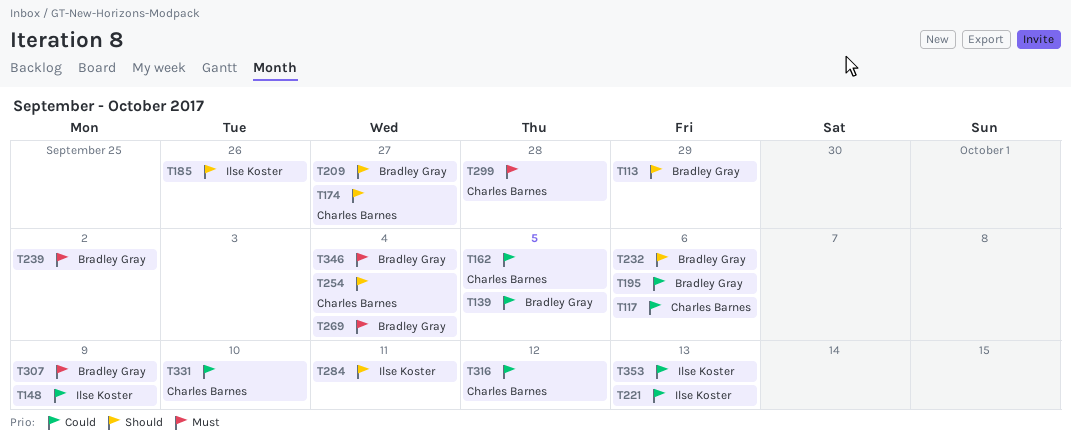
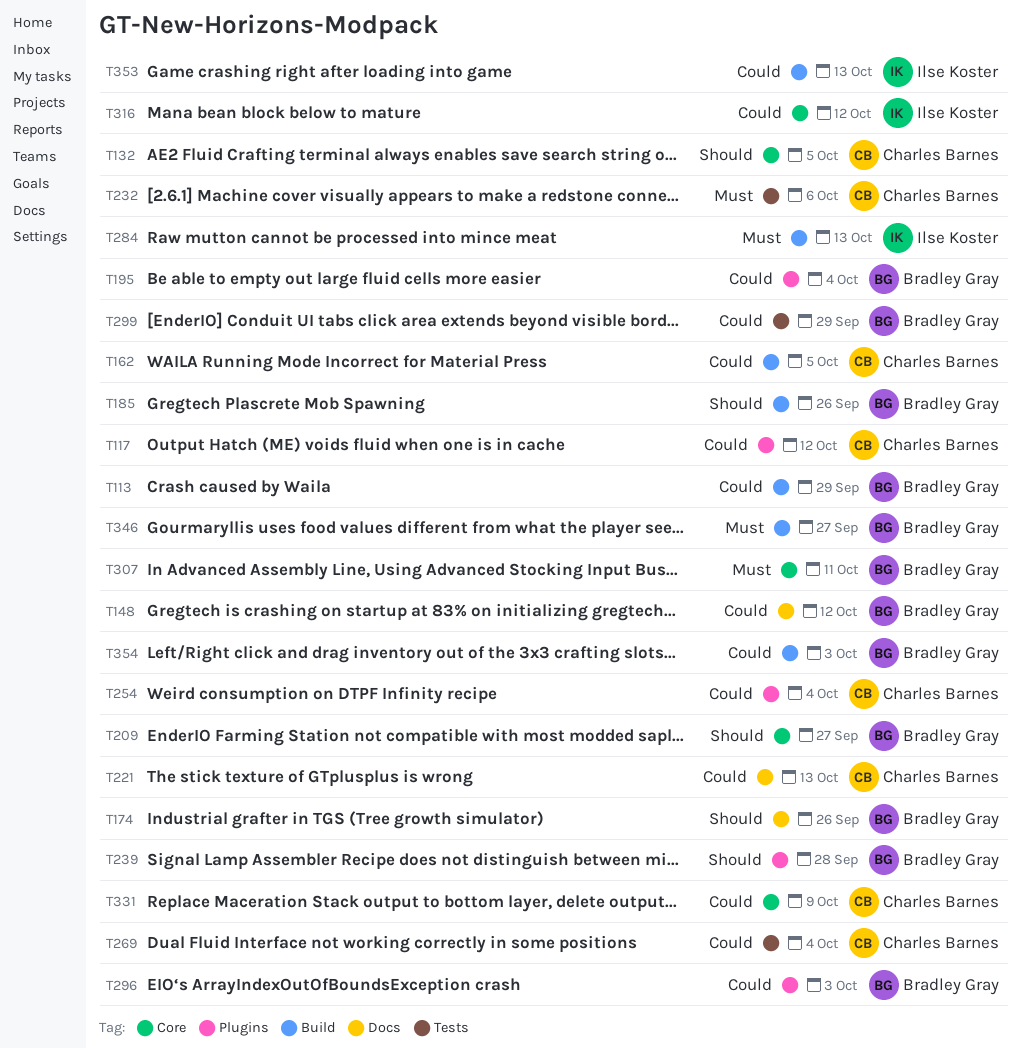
T113, priority: Should -> Could
T117, due: Oct 6 -> Oct 12
T132: none -> present
T139: present -> none
T148, owner: Ilse Koster -> Bradley Gray
T148, due: Oct 9 -> Oct 12
T174, owner: Charles Barnes -> Bradley Gray
T174, due: Sep 27 -> Sep 26
T185, owner: Ilse Koster -> Bradley Gray
T195, due: Oct 6 -> Oct 4
T221, owner: Ilse Koster -> Charles Barnes
T232, owner: Bradley Gray -> Charles Barnes
T232, priority: Should -> Must
T239, priority: Must -> Should
T239, due: Oct 2 -> Sep 28
T254, priority: Should -> Could
T269, owner: Bradley Gray -> Charles Barnes
T269, priority: Must -> Could
T284, priority: Should -> Must
T284, due: Oct 11 -> Oct 13
T296: none -> present
T299, owner: Charles Barnes -> Bradley Gray
T299, priority: Must -> Could
T299, due: Sep 28 -> Sep 29
T307, due: Oct 9 -> Oct 11
T316, owner: Charles Barnes -> Ilse Koster
T331, due: Oct 10 -> Oct 9
T346, due: Oct 4 -> Sep 27
T354: none -> present

